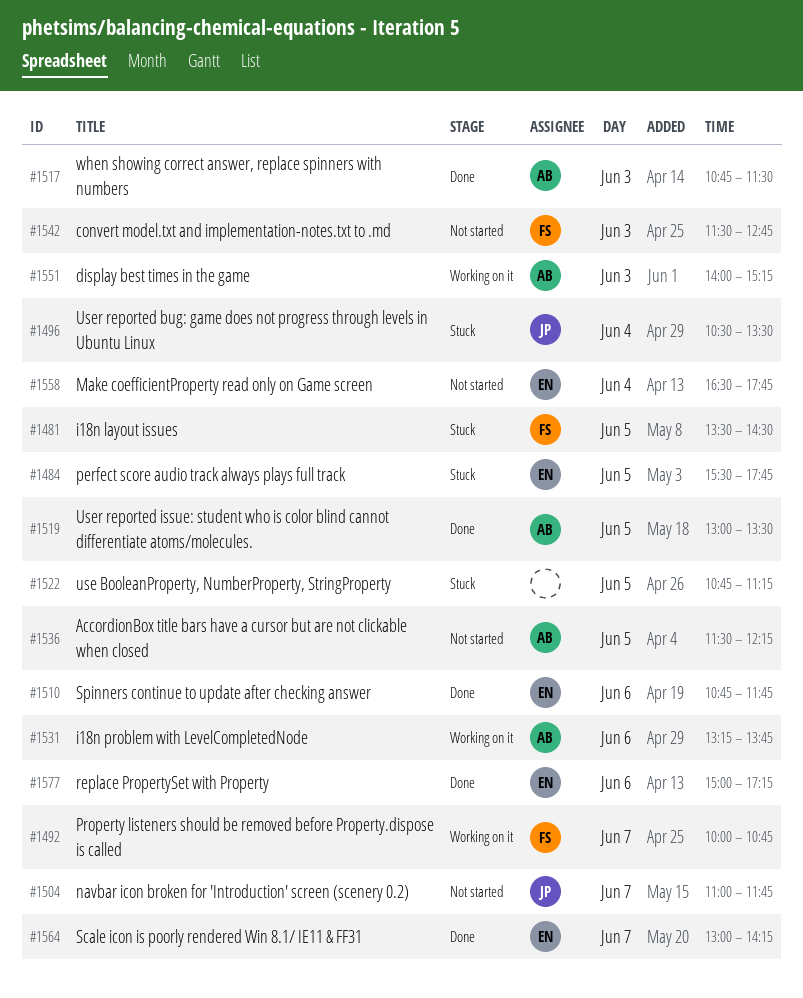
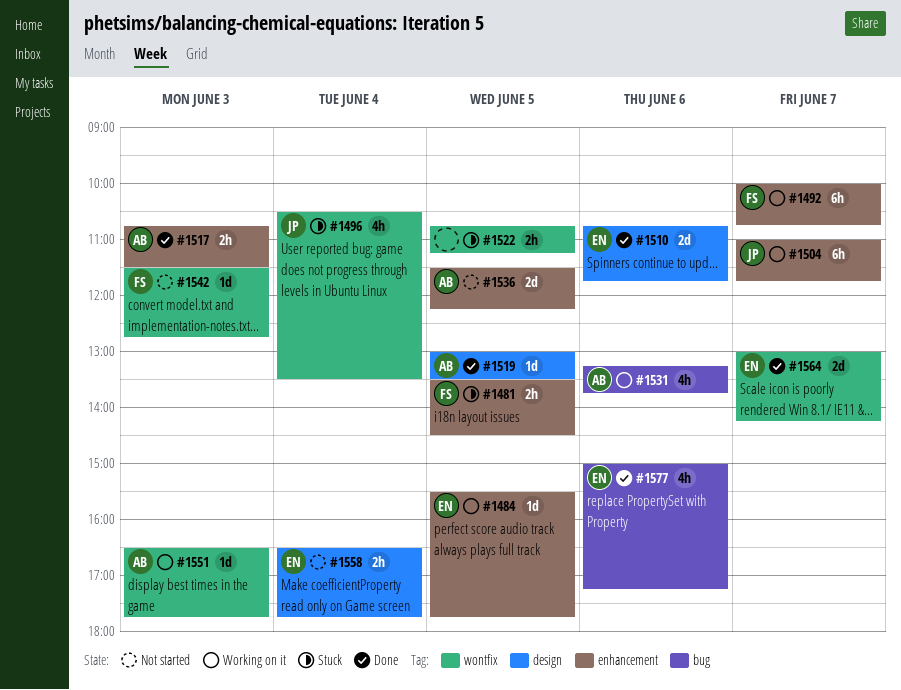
#1484, status: Stuck -> Working on it
#1504, status: Not started -> Working on it
#1551, begins: 14:00 -> 16:30
#1551, ends: 15:15 -> 17:45

